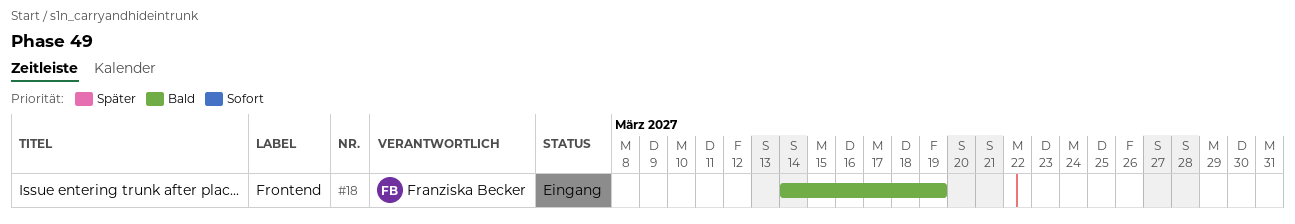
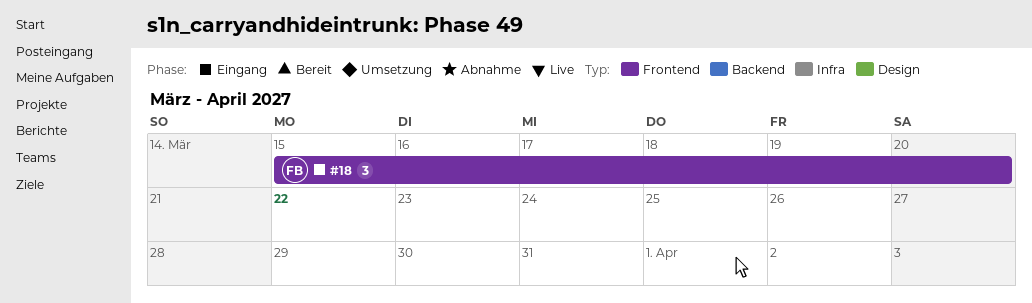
#18, start: Mar 14 -> Mar 15
#18, due: Mar 19 -> Mar 20

